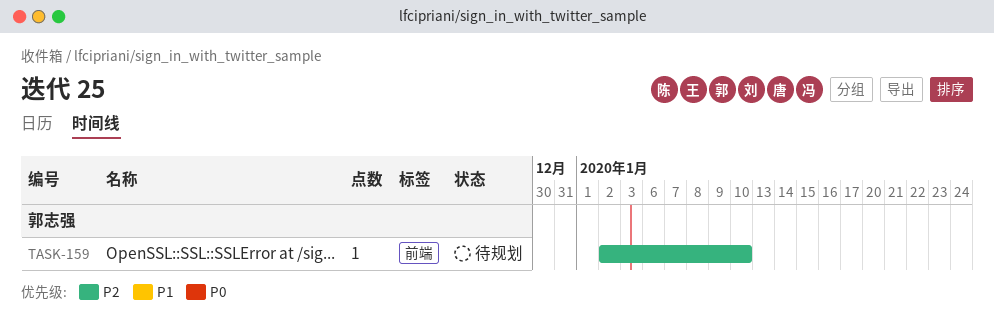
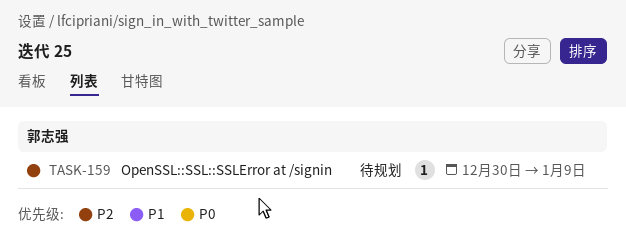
TASK-159, start: Jan 2 -> Dec 30
TASK-159, due: Jan 10 -> Jan 9

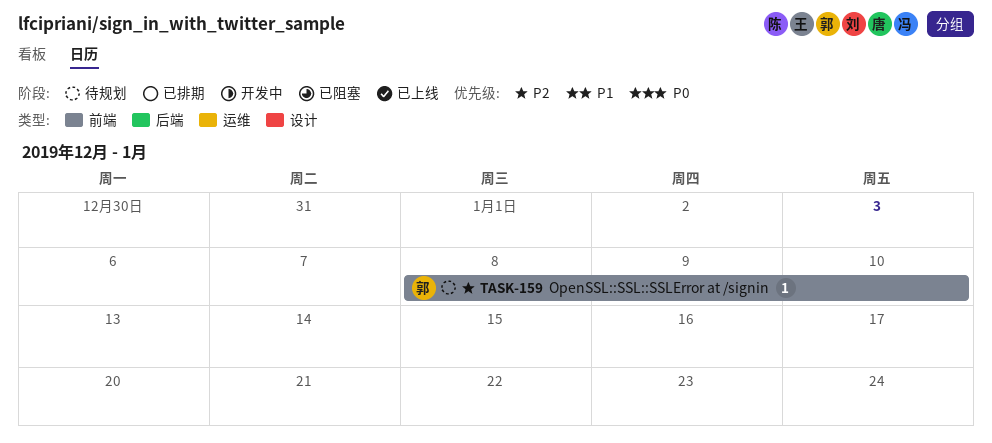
TASK-159, start: Dec 30 -> Jan 8
TASK-159, due: Jan 9 -> Jan 10

